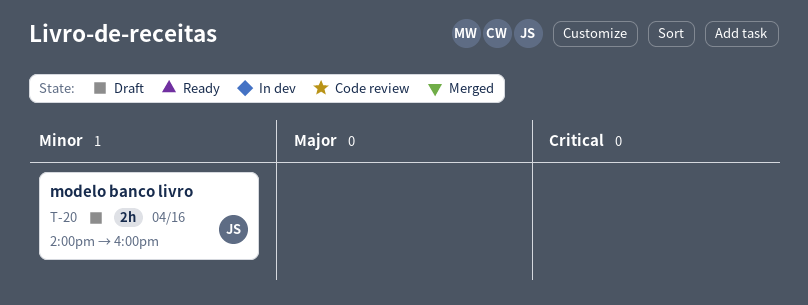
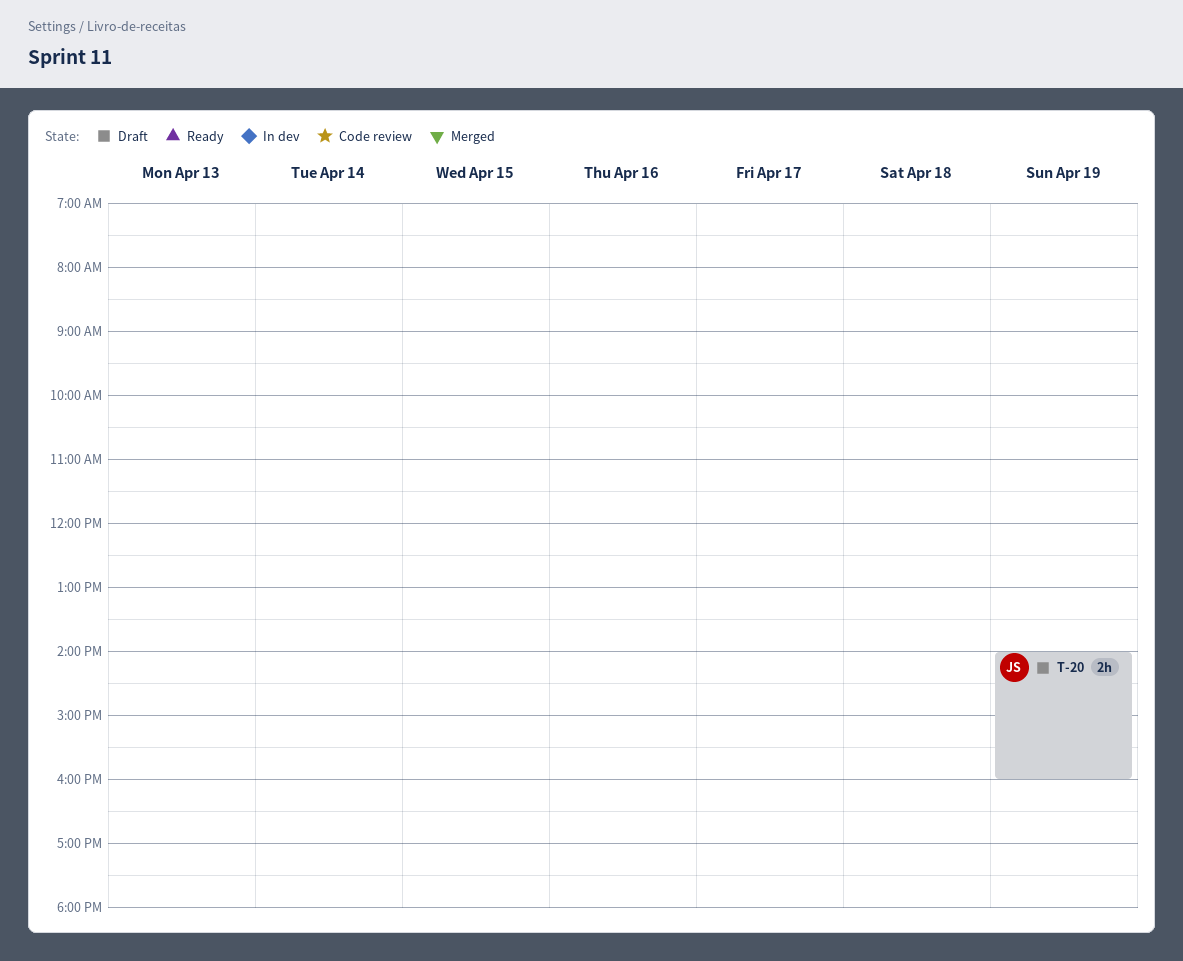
T-20, day: Apr 16 -> Apr 19

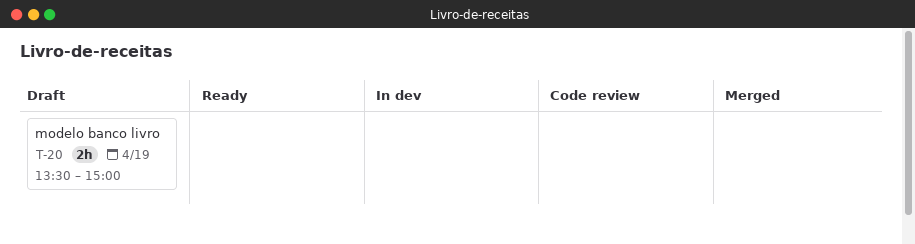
T-20, begins: 14:00 -> 13:30
T-20, ends: 16:00 -> 15:00

